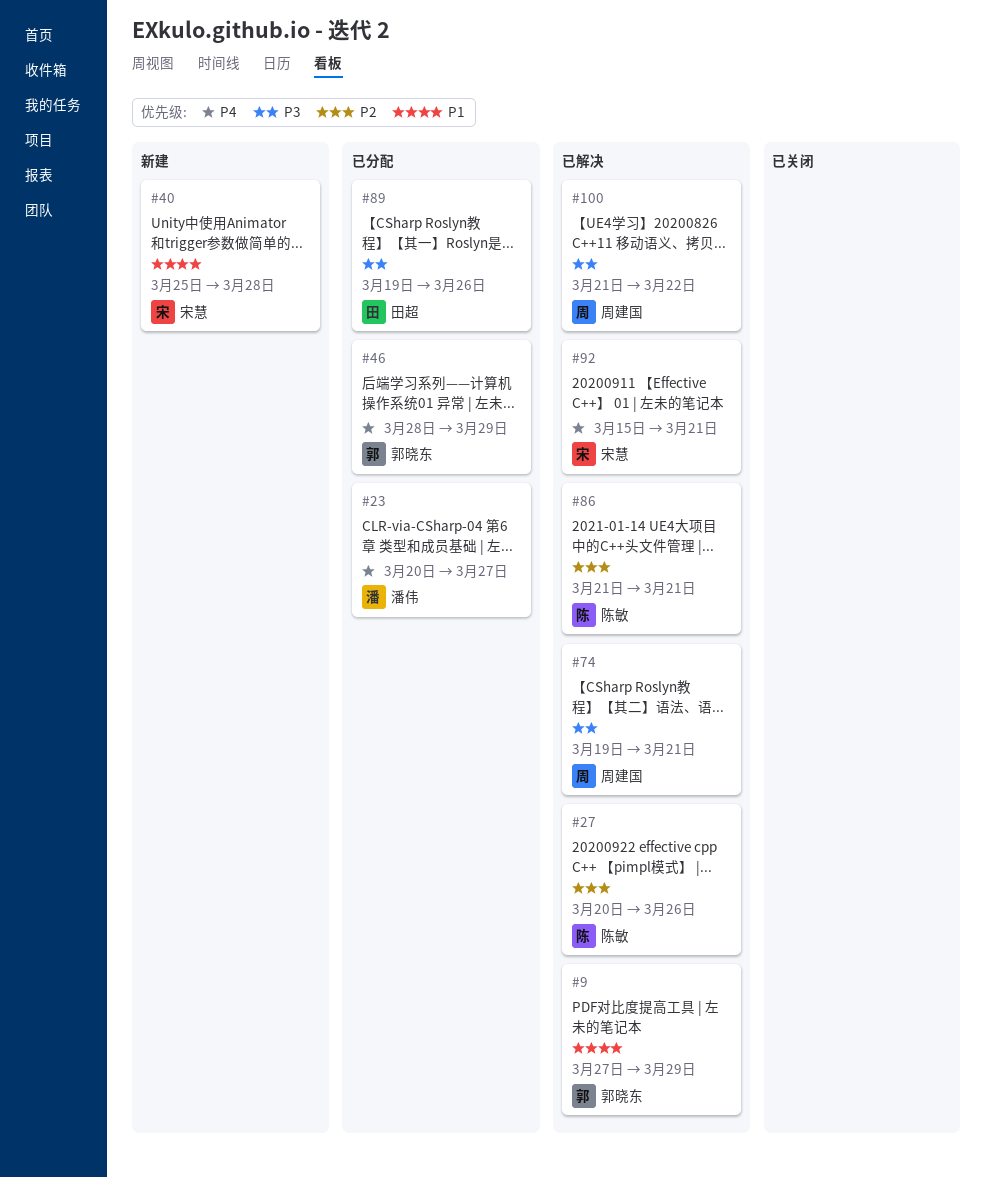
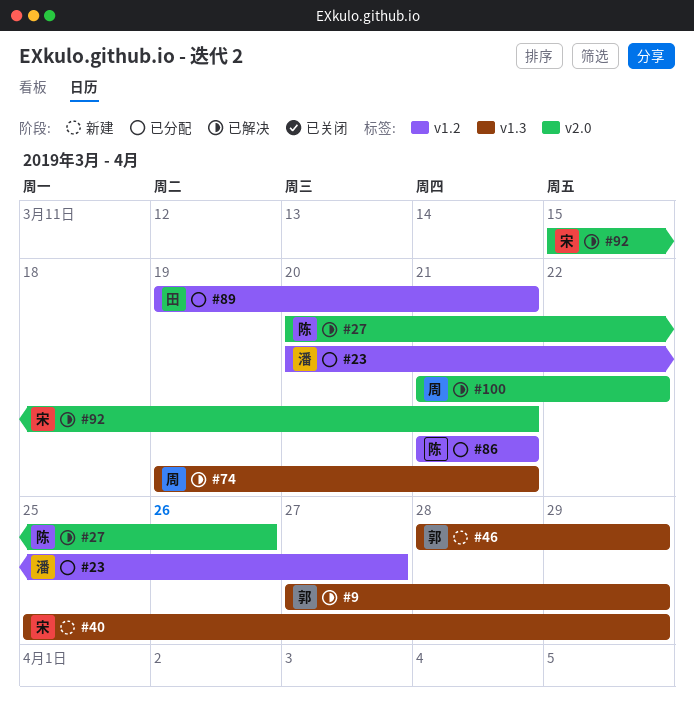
#40, due: Mar 28 -> Mar 29
#46, status: 已分配 -> 新建
#86, status: 已解决 -> 已分配
#89, due: Mar 26 -> Mar 21

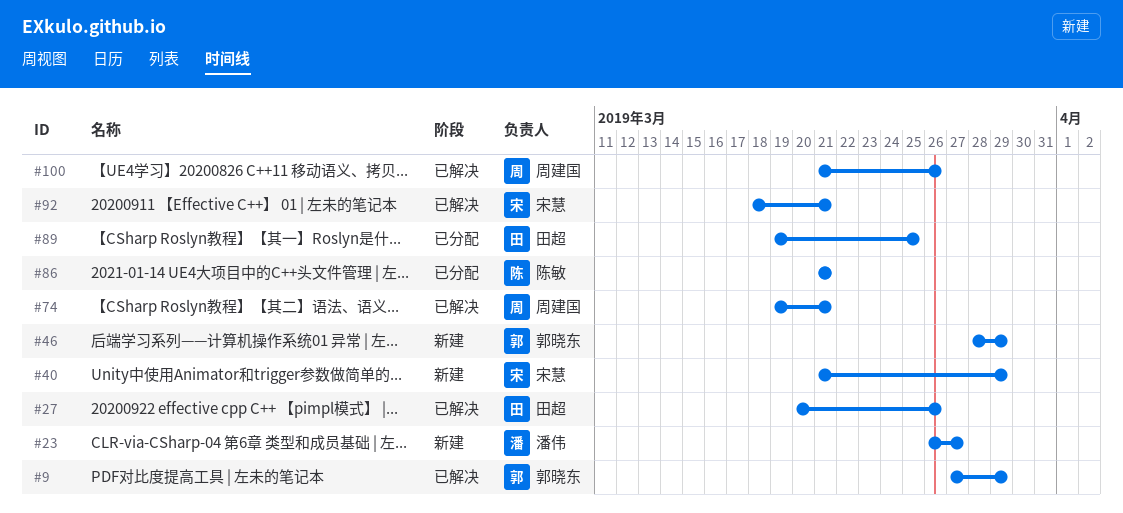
#23, status: 已分配 -> 新建
#23, start: Mar 20 -> Mar 26
#27, owner: 陈敏 -> 田超
#40, start: Mar 25 -> Mar 21
#89, due: Mar 21 -> Mar 25
#92, start: Mar 15 -> Mar 18
#100, due: Mar 22 -> Mar 26

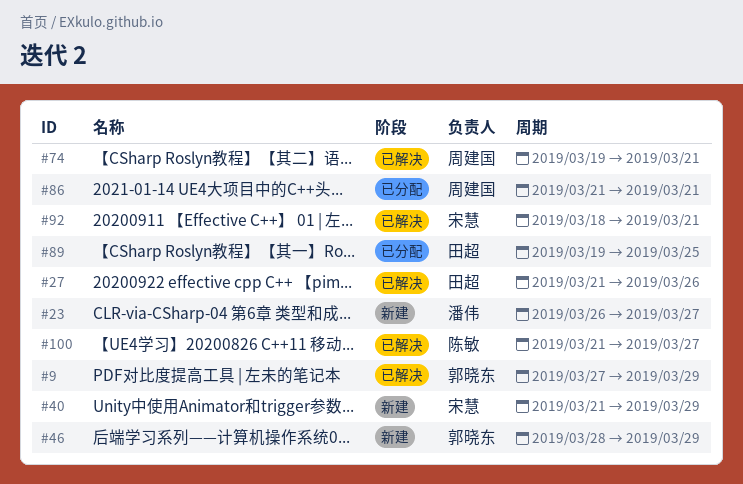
#27, start: Mar 20 -> Mar 21
#86, owner: 陈敏 -> 周建国
#100, owner: 周建国 -> 陈敏
#100, due: Mar 26 -> Mar 27

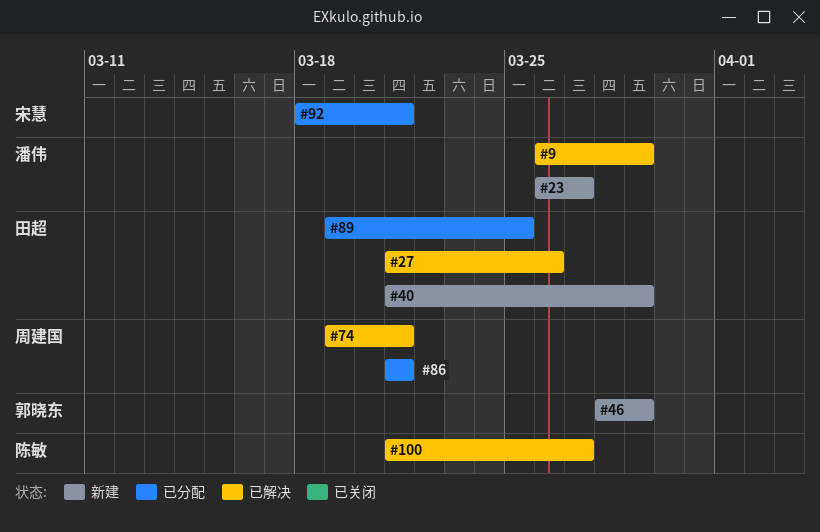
#9, owner: 郭晓东 -> 潘伟
#9, start: Mar 27 -> Mar 26
#40, owner: 宋慧 -> 田超
#92, status: 已解决 -> 已分配

